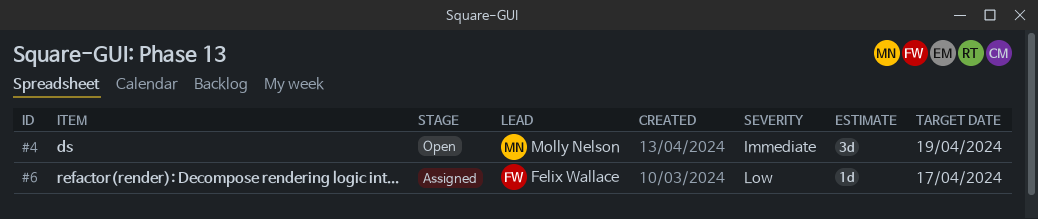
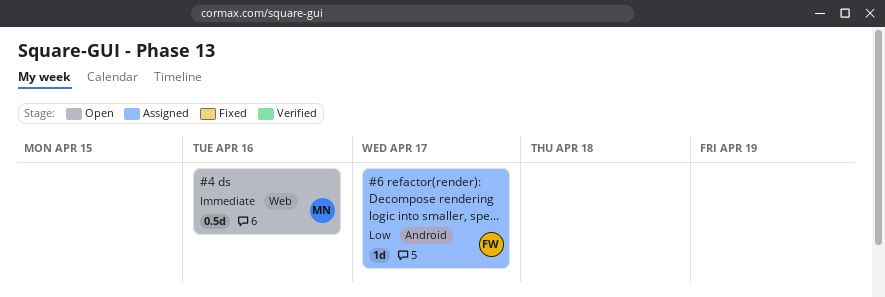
#4, estimate: 3d -> 0.5d
#4, due: Apr 19 -> Apr 16

